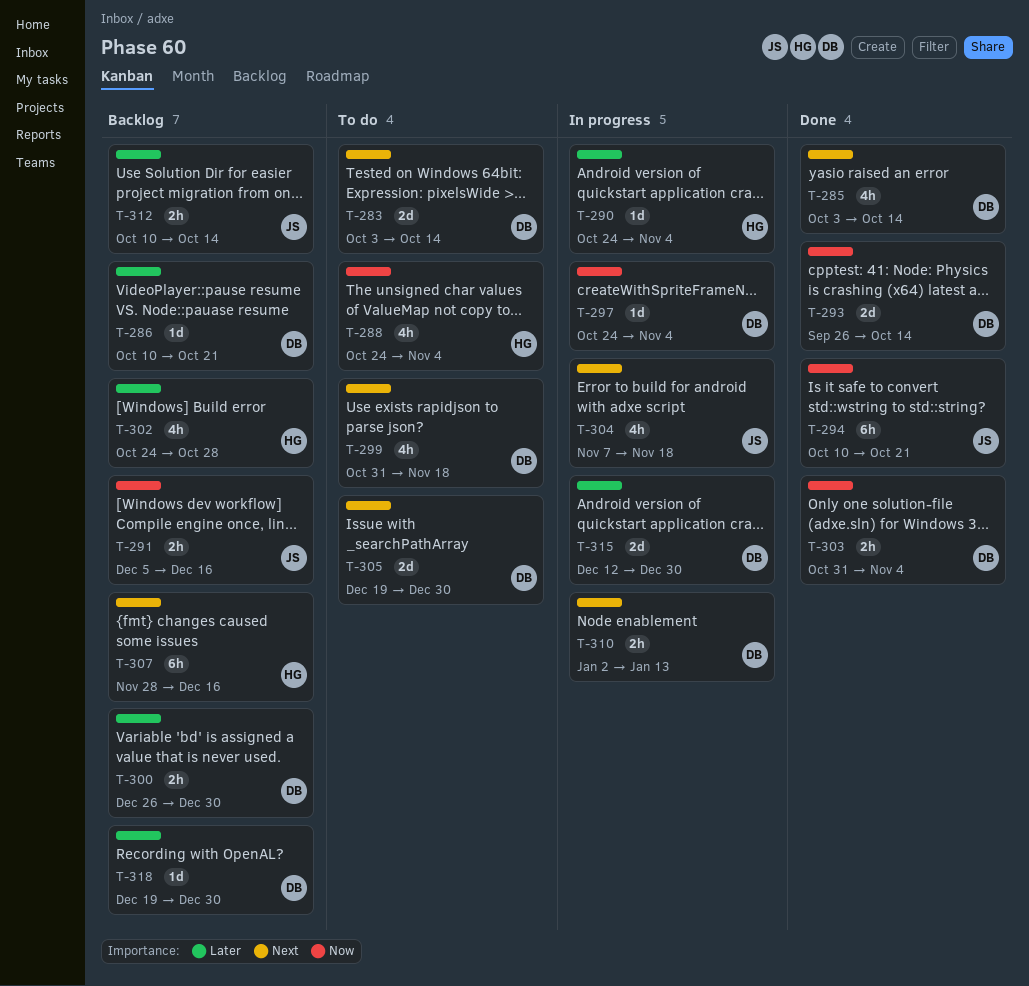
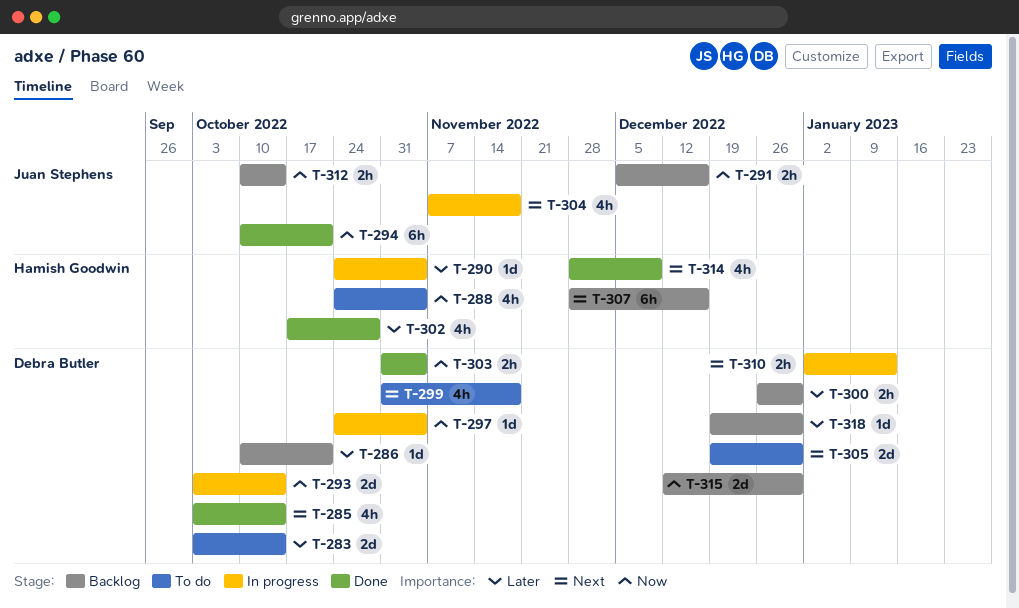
T-283, priority: Next -> Later
T-293, status: Done -> In progress
T-293, start: Sep 26 -> Oct 3
T-302, status: Backlog -> Done
T-302, start: Oct 24 -> Oct 17
T-312, priority: Later -> Now
T-314: none -> present
T-315, status: In progress -> Backlog
T-315, priority: Later -> Now

